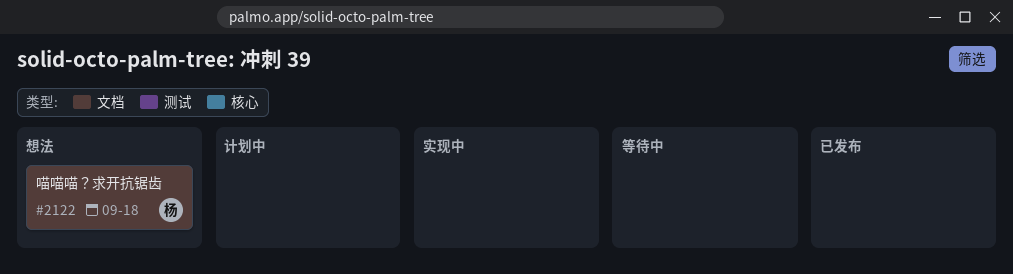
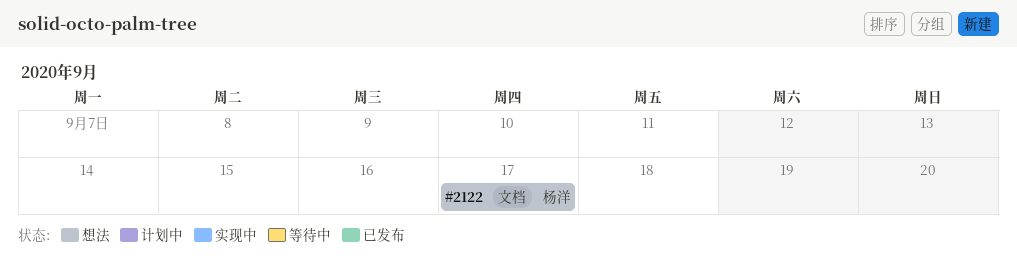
#2122, due: Sep 18 -> Sep 17

